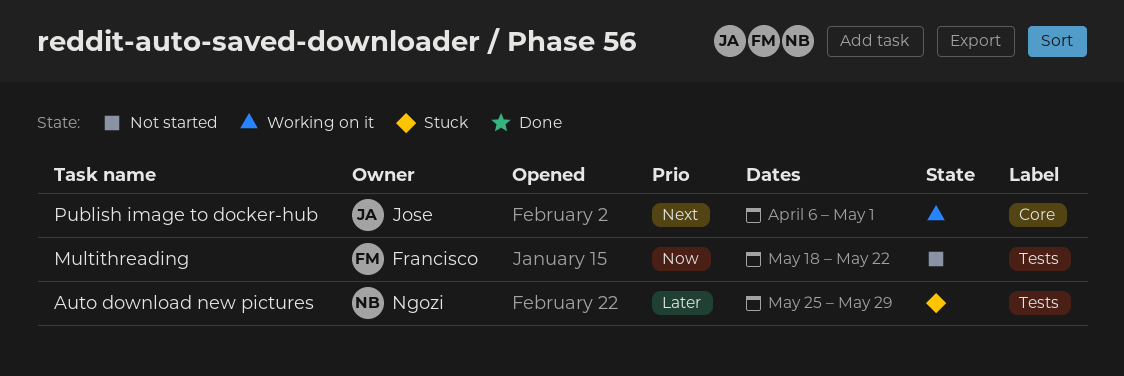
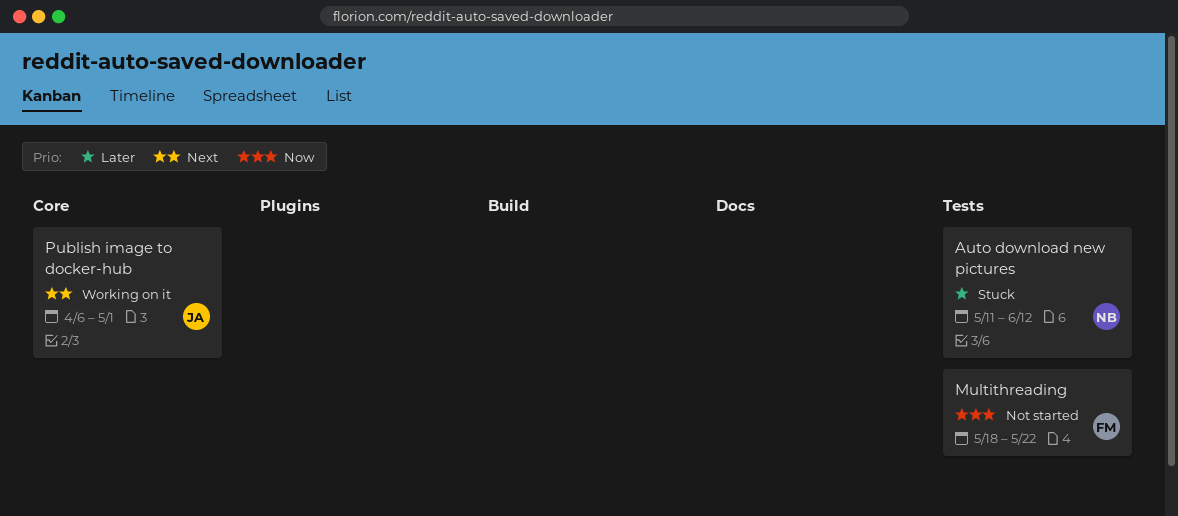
Auto download new pictures, start: May 25 -> May 11
Auto download new pictures, due: May 29 -> Jun 12

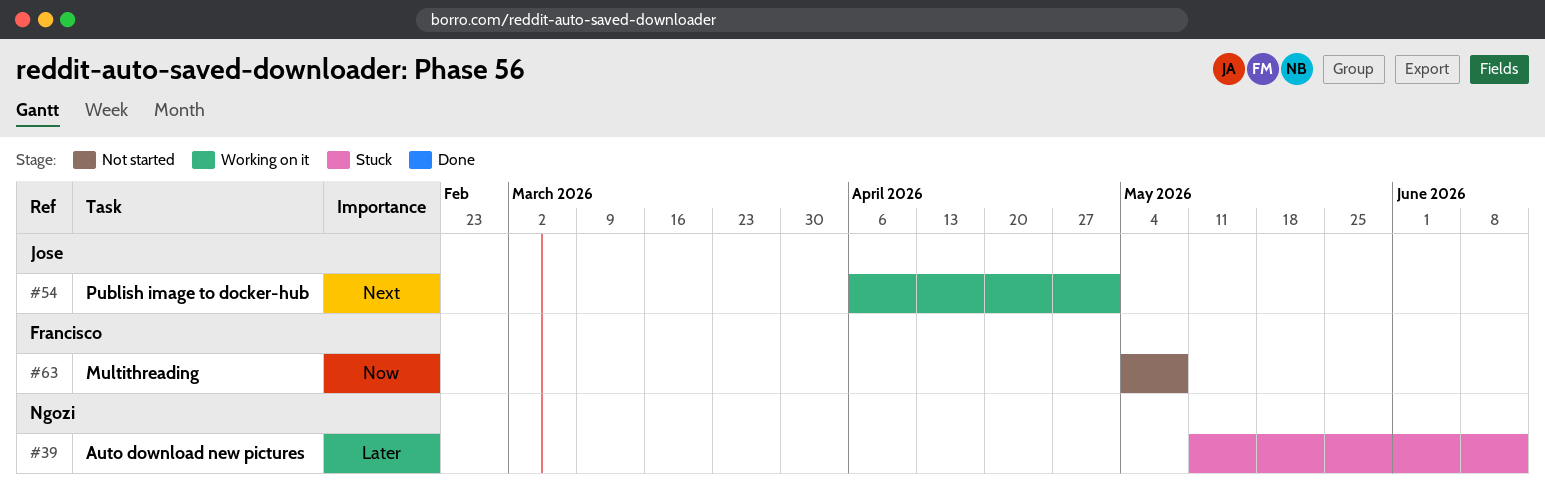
Multithreading, start: May 18 -> May 4
Multithreading, due: May 22 -> May 8

